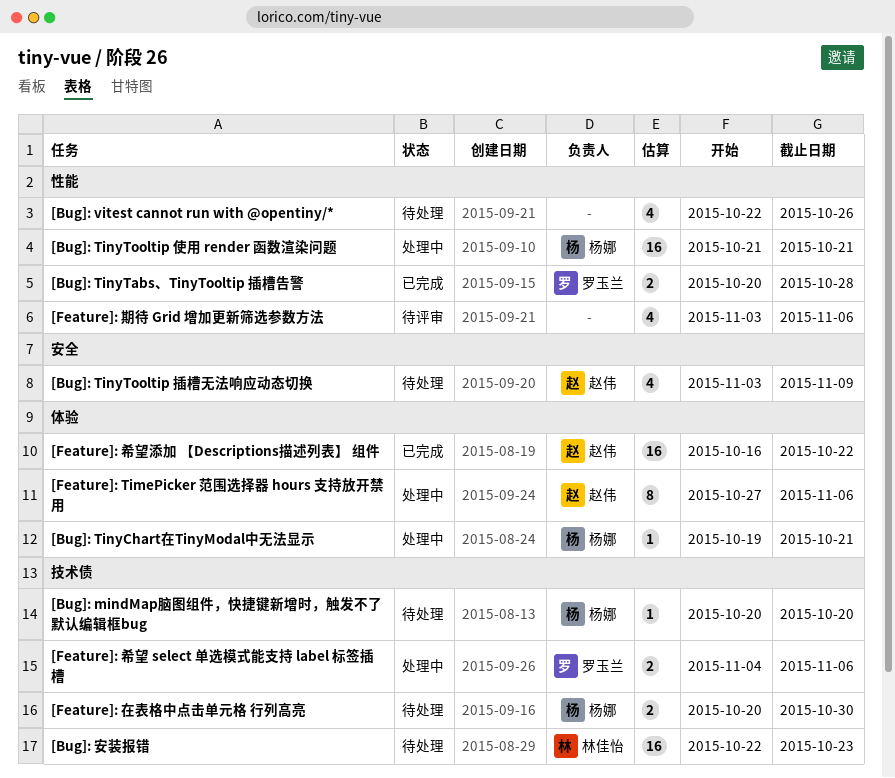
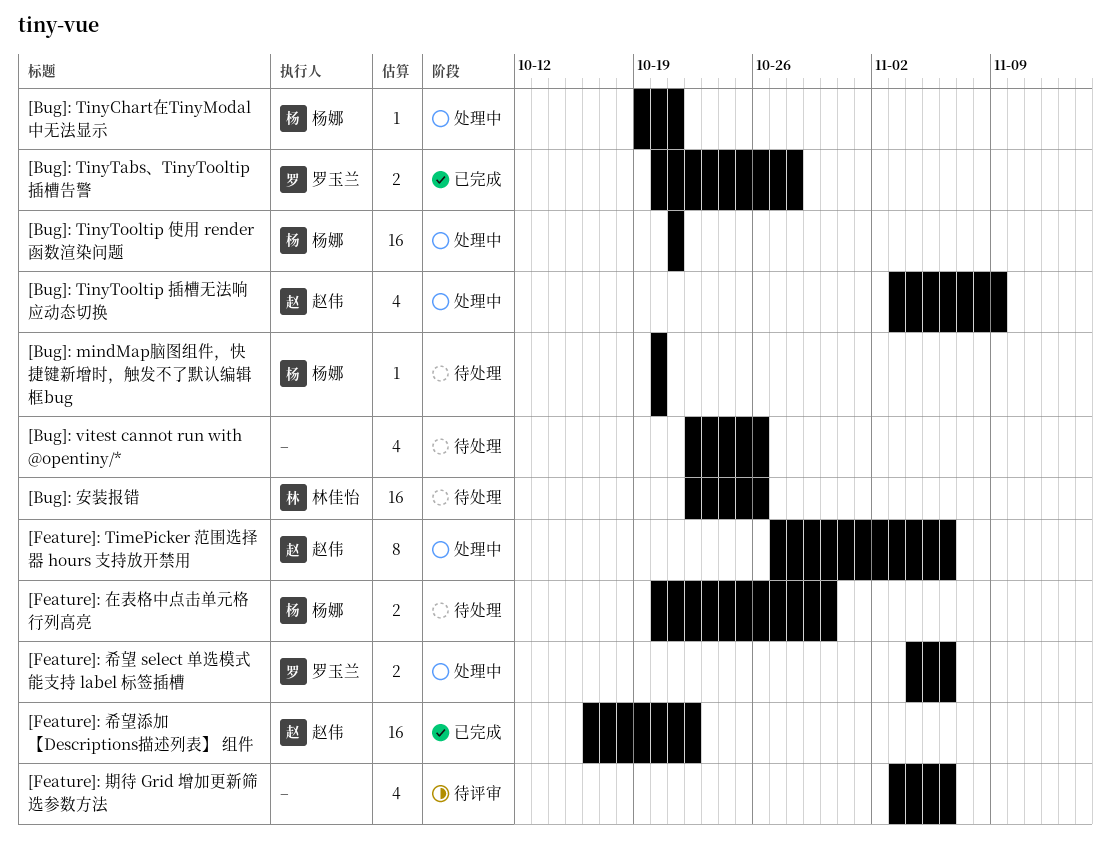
[Bug]: TinyTooltip 插槽无法响应动态切换, status: 待处理 -> 处理中
[Bug]: 安装报错, due: Oct 23 -> Oct 26

